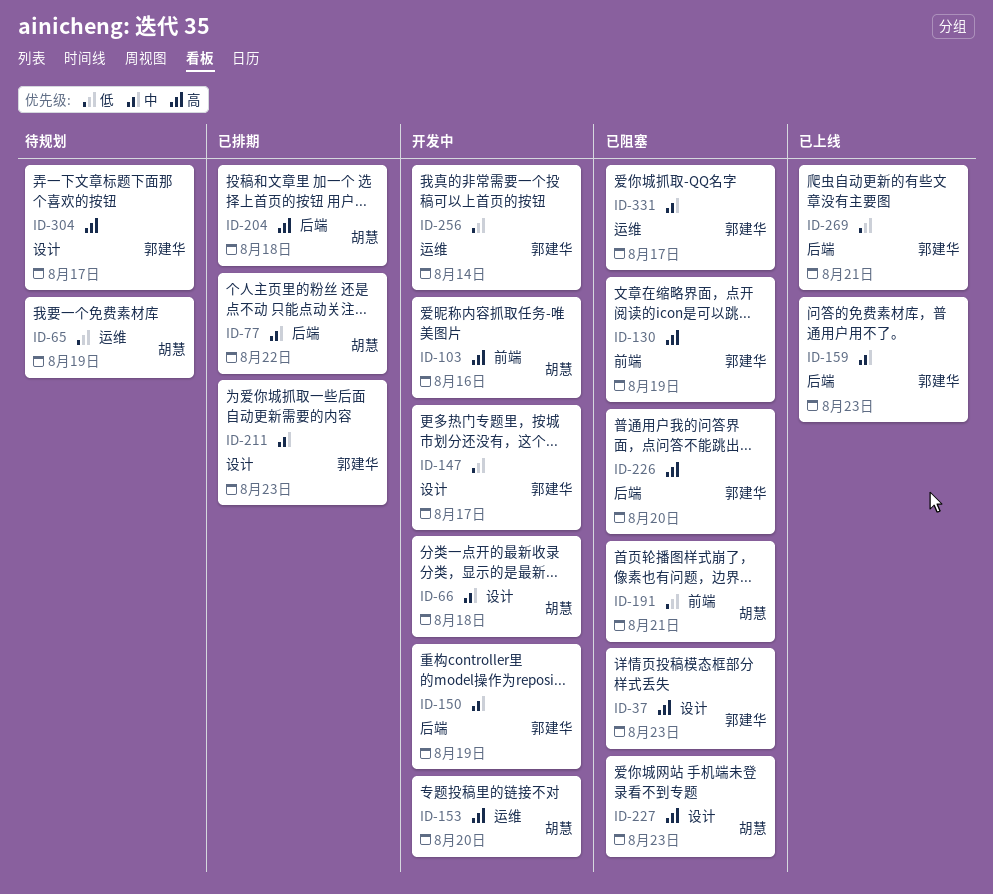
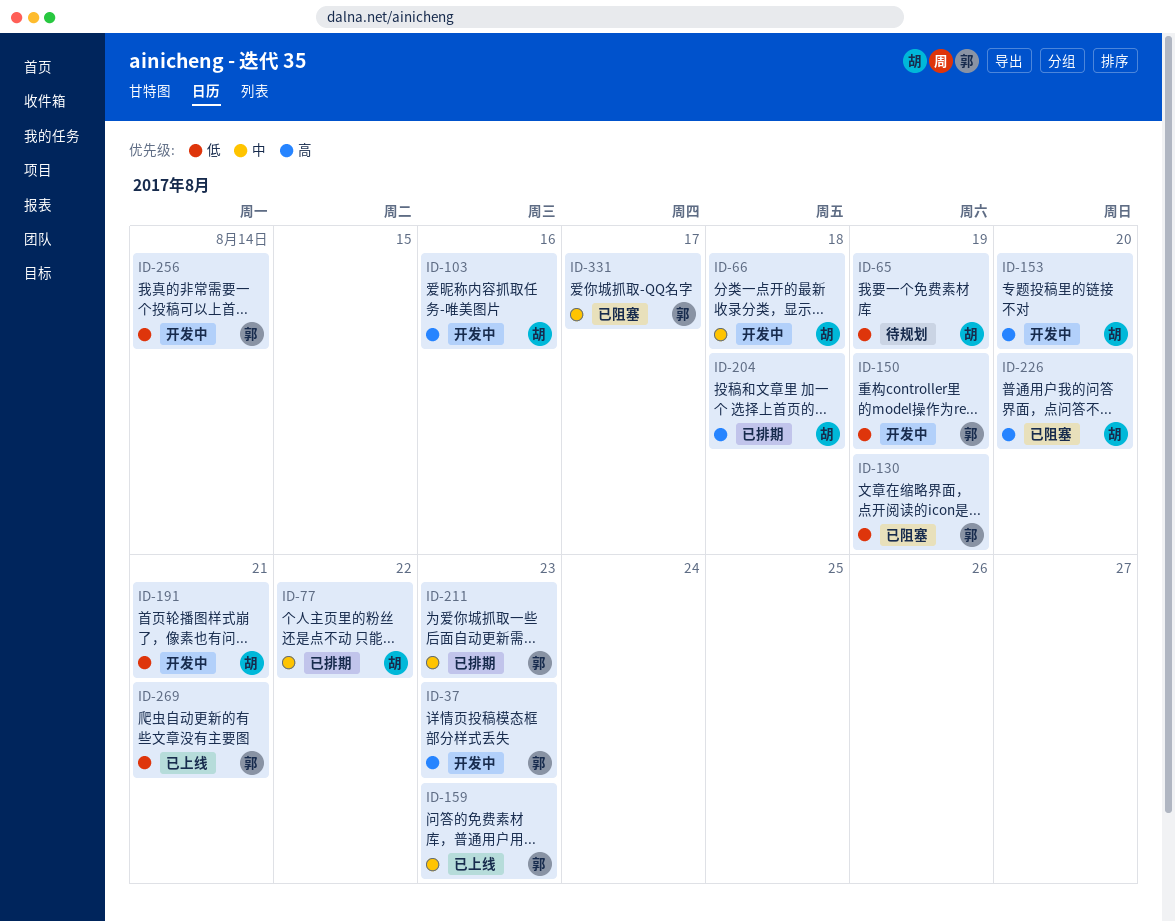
ID-37, status: 已阻塞 -> 开发中
ID-130, priority: 高 -> 低
ID-147: present -> none
ID-150, priority: 中 -> 低
ID-191, status: 已阻塞 -> 开发中
ID-226, owner: 郭建华 -> 胡慧
ID-227: present -> none
ID-304: present -> none

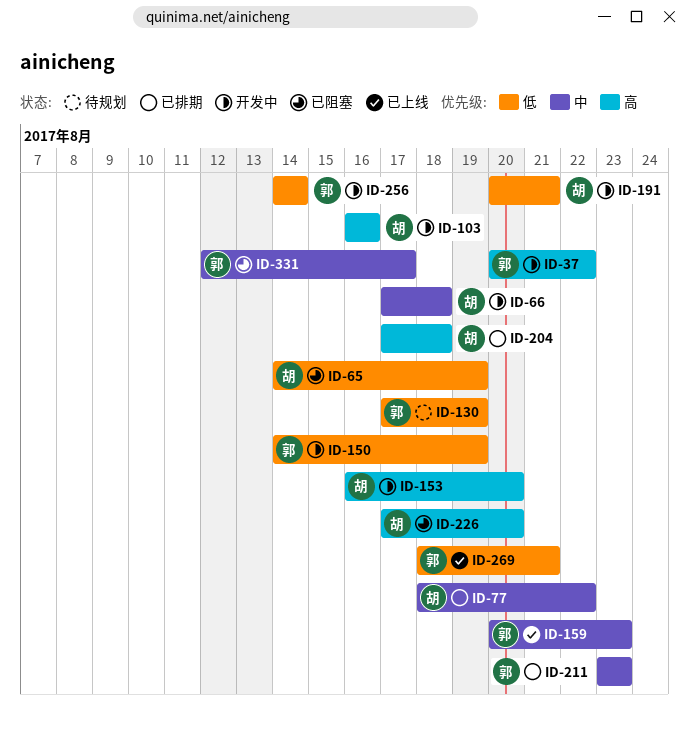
ID-37, due: Aug 23 -> Aug 22
ID-65, status: 待规划 -> 已阻塞
ID-130, status: 已阻塞 -> 待规划

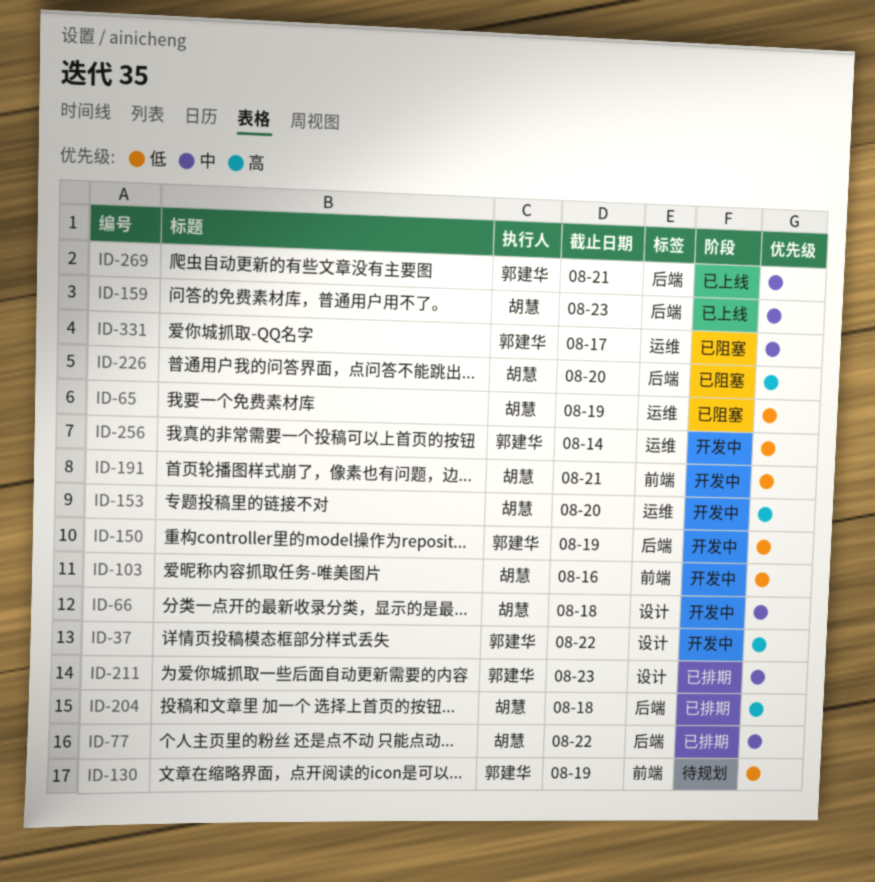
ID-103, priority: 高 -> 低
ID-159, owner: 郭建华 -> 胡慧
ID-269, priority: 低 -> 中

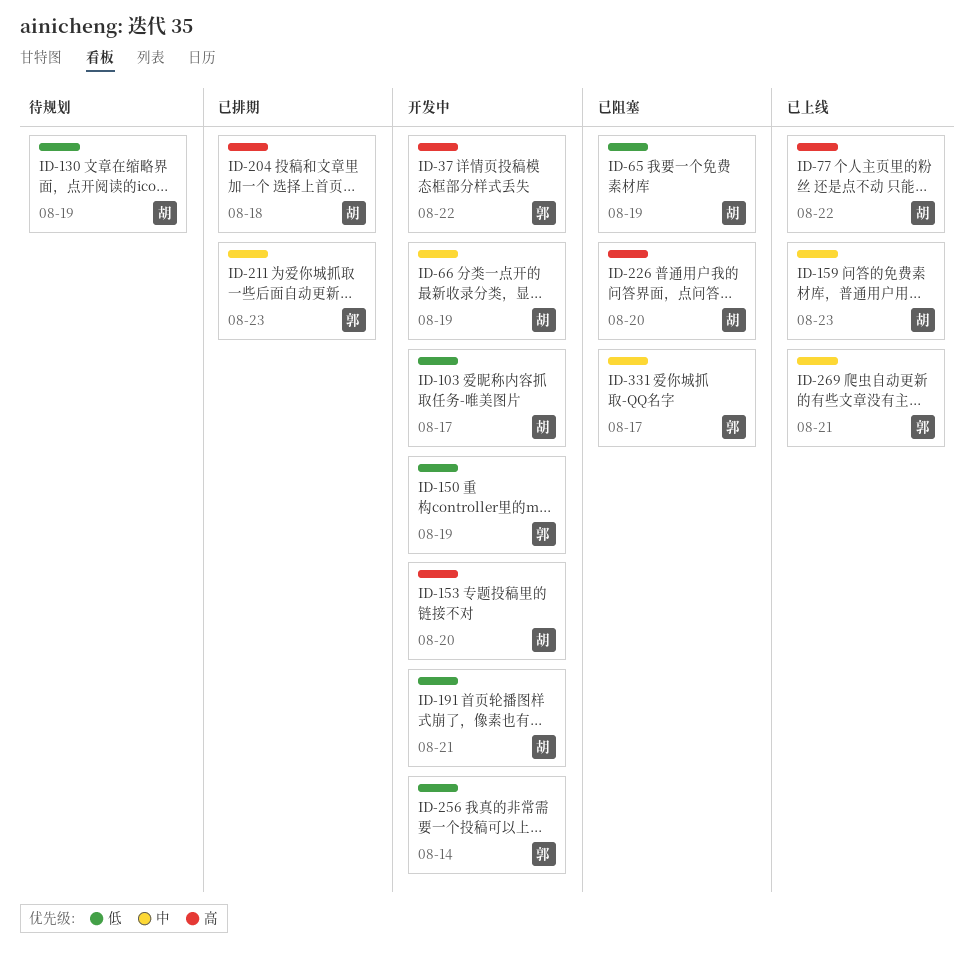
ID-66, due: Aug 18 -> Aug 19
ID-77, status: 已排期 -> 已上线
ID-77, priority: 中 -> 高
ID-103, due: Aug 16 -> Aug 17
ID-130, owner: 郭建华 -> 胡慧

